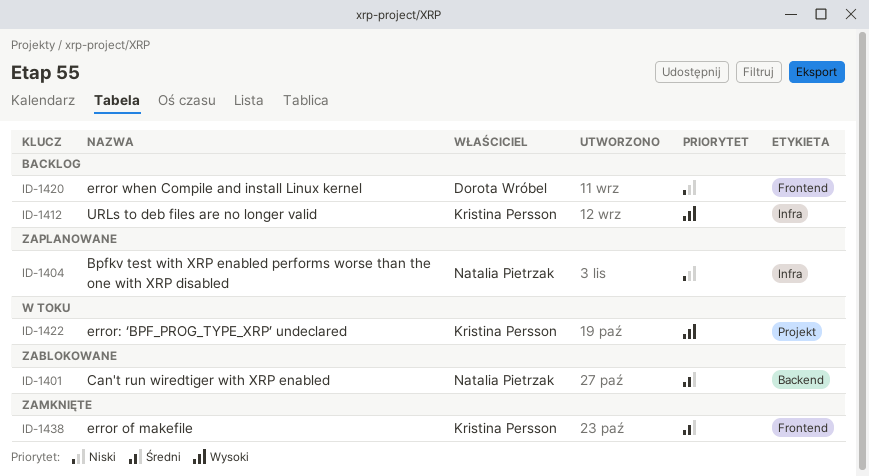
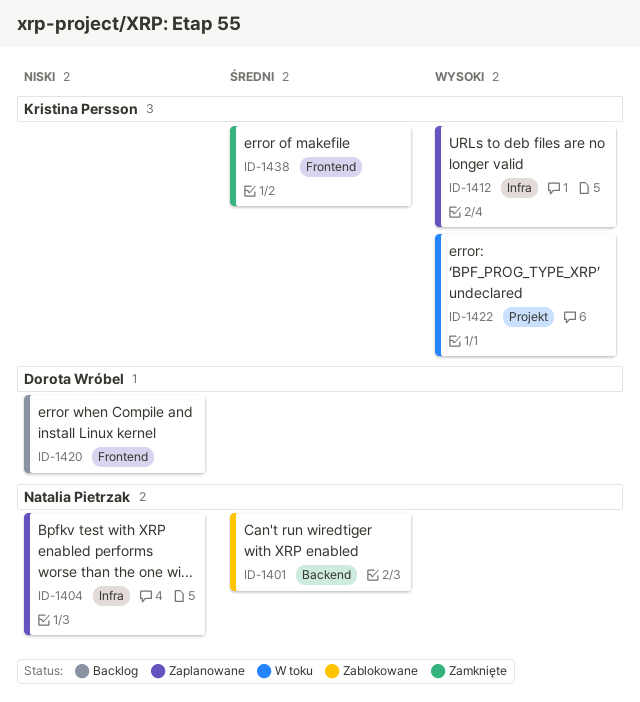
ID-1412, status: Backlog -> Zaplanowane

